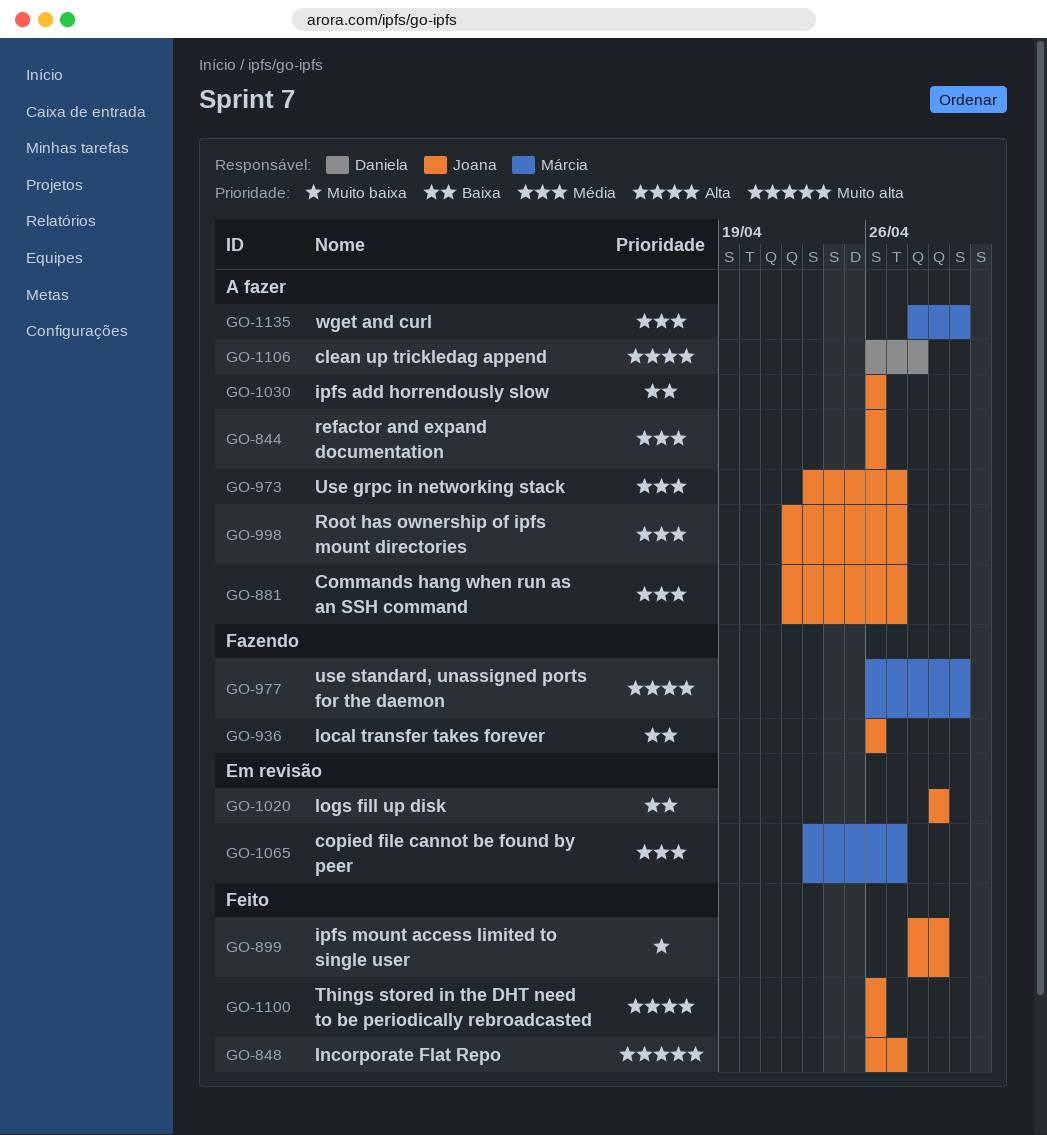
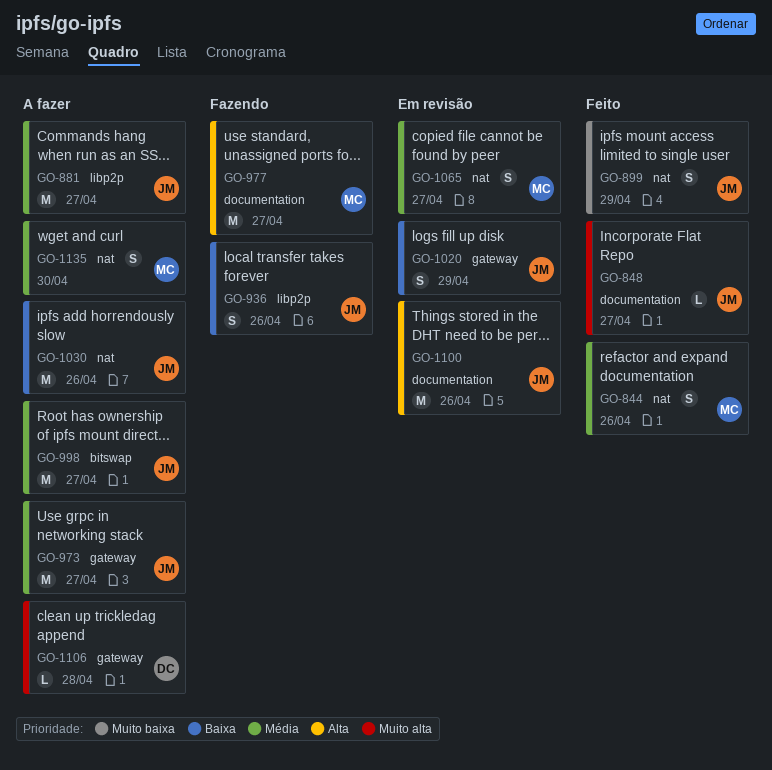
GO-844, status: A fazer -> Feito
GO-844, owner: Joana -> Márcia
GO-977, due: Apr 30 -> Apr 27
GO-1100, status: Feito -> Em revisão
GO-1106, priority: Alta -> Muito alta

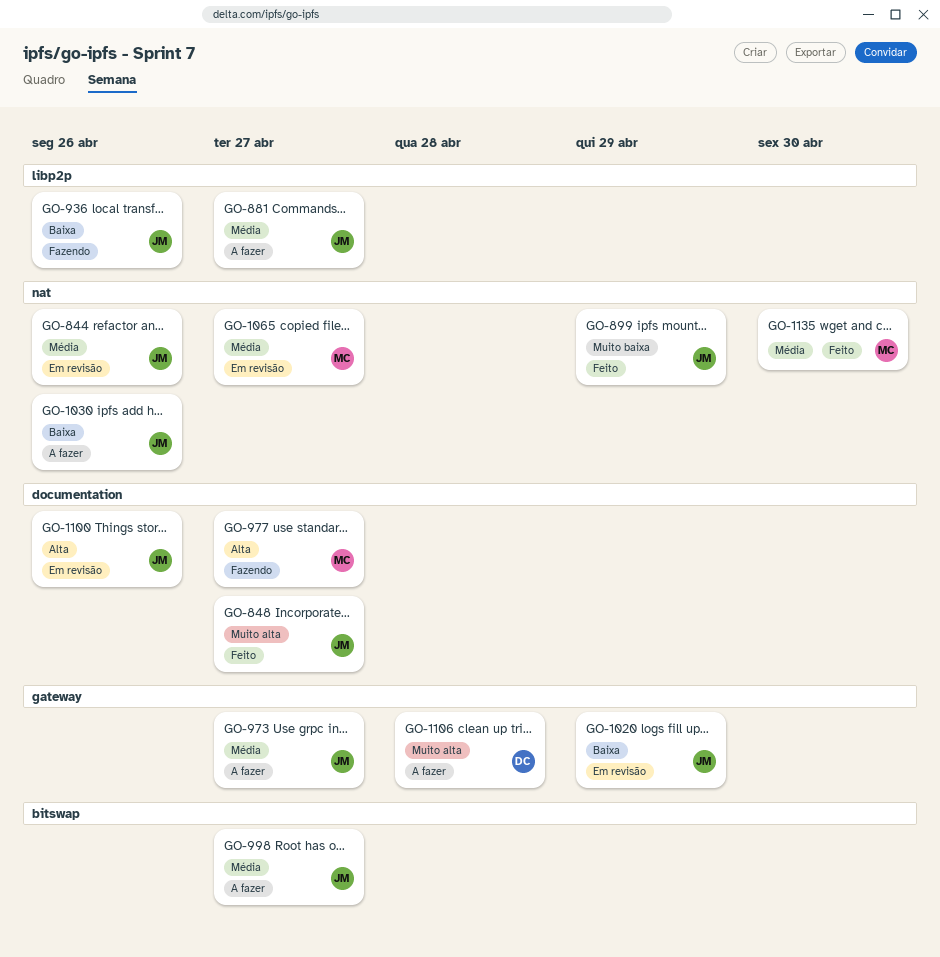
GO-844, status: Feito -> Em revisão
GO-844, owner: MC -> JM
GO-1135, status: A fazer -> Feito

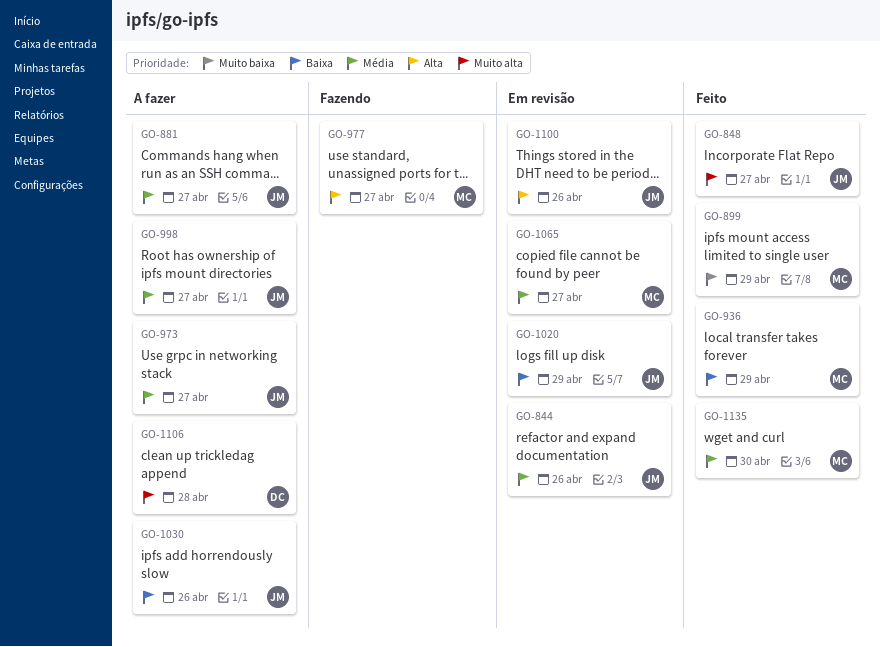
GO-899, owner: JM -> MC
GO-936, status: Fazendo -> Feito
GO-936, owner: JM -> MC
GO-936, due: Apr 26 -> Apr 29

